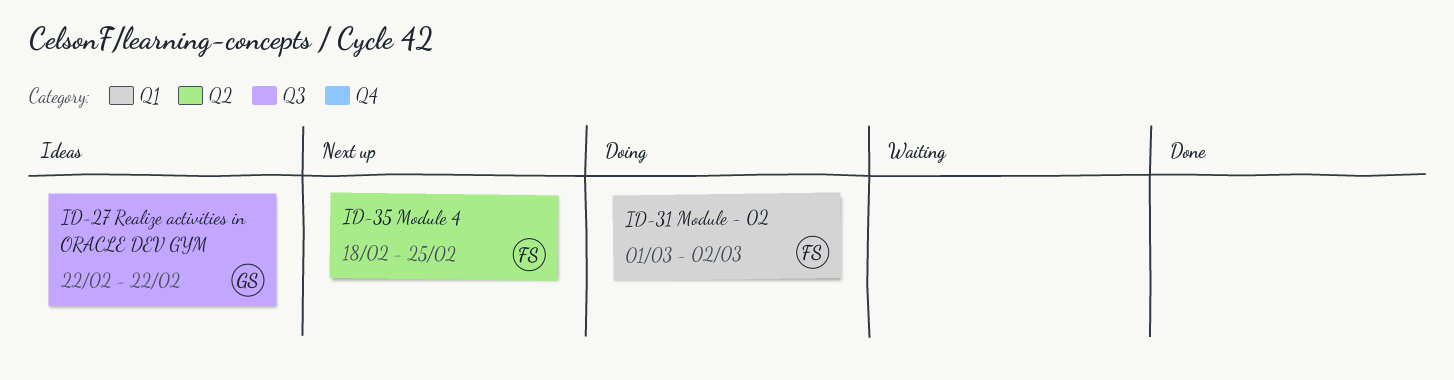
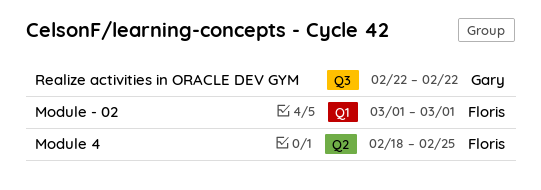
Module - 02, due: Mar 2 -> Mar 1

